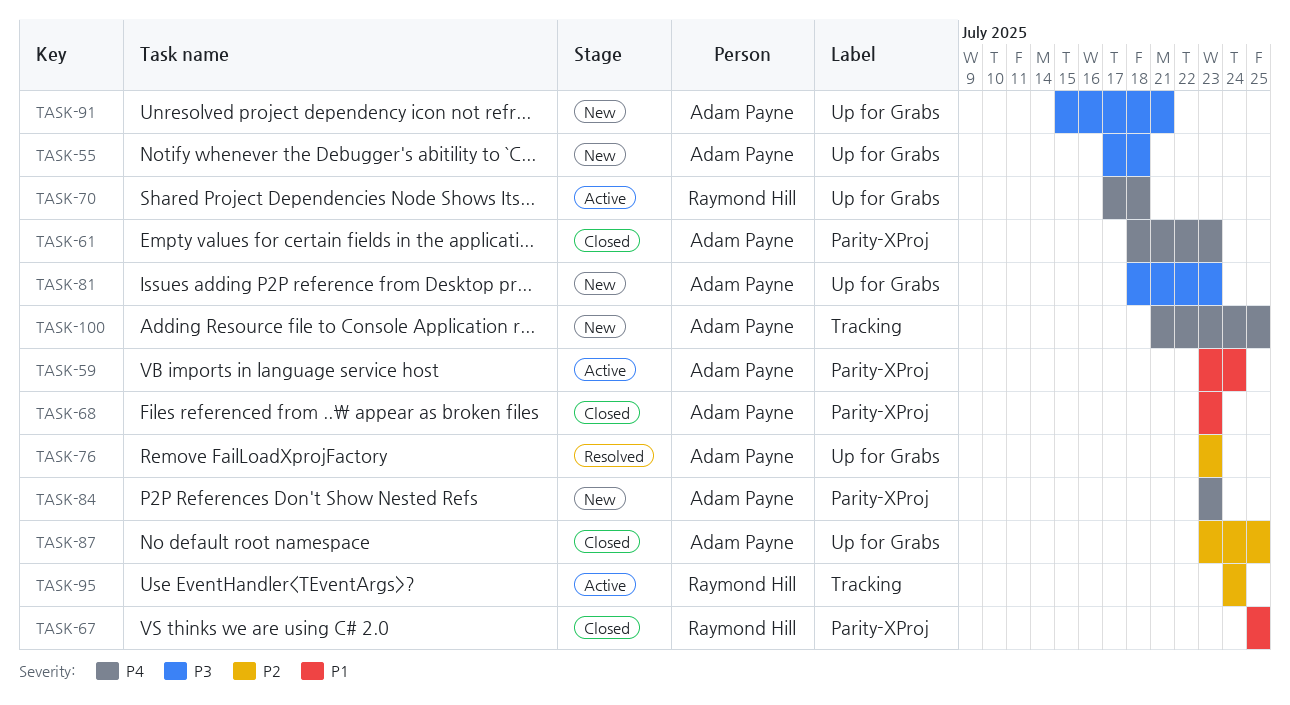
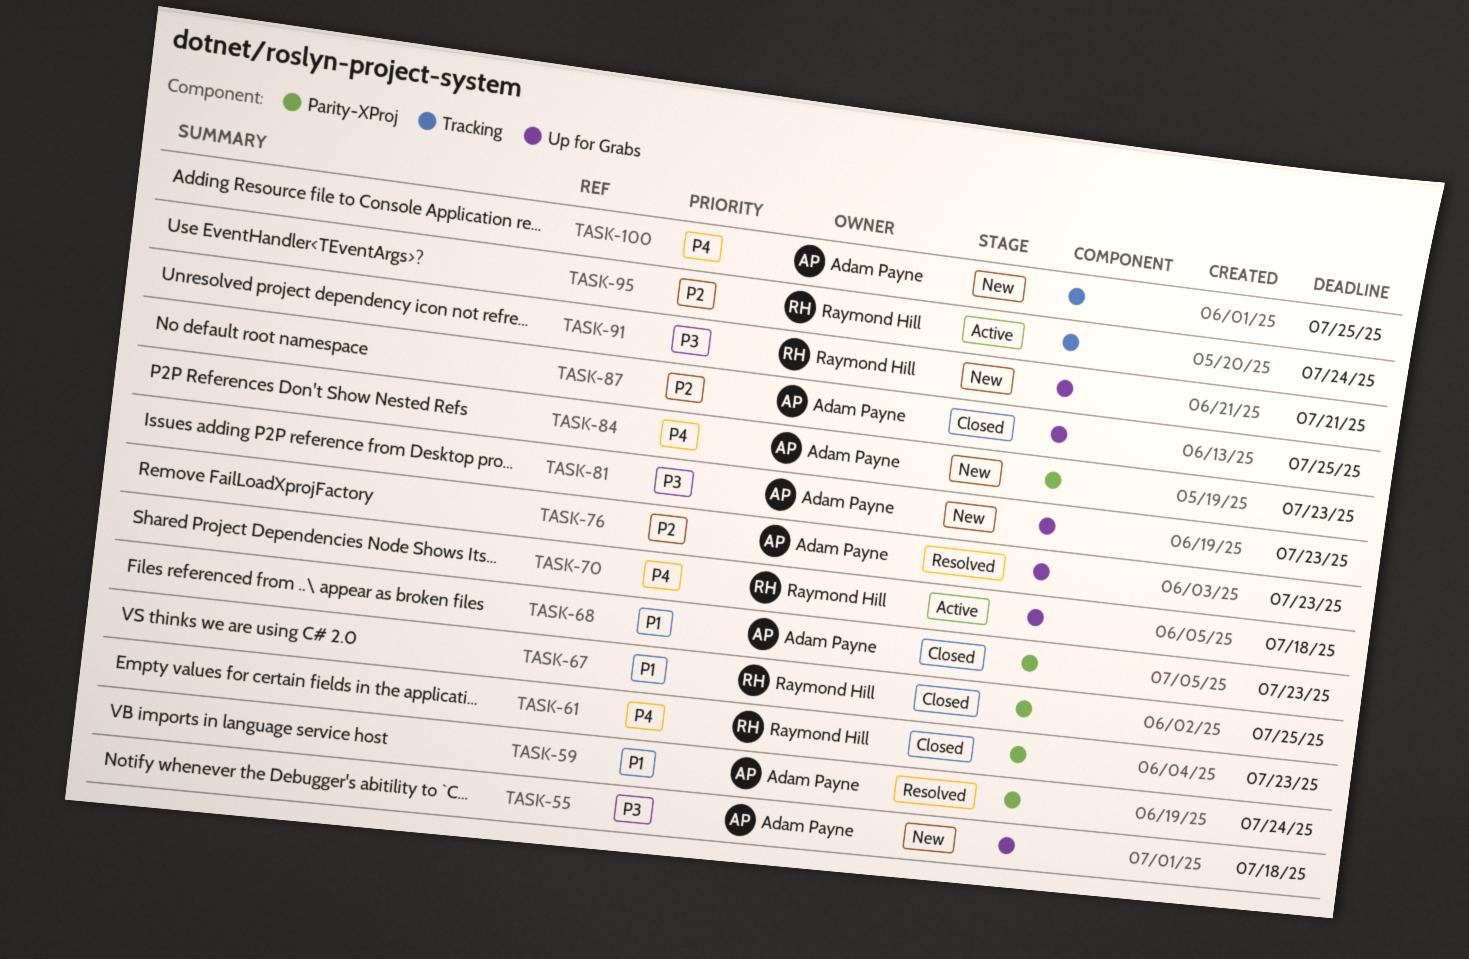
TASK-59, status: Active -> Resolved
TASK-61, owner: Adam Payne -> Raymond Hill
TASK-91, owner: Adam Payne -> Raymond Hill

